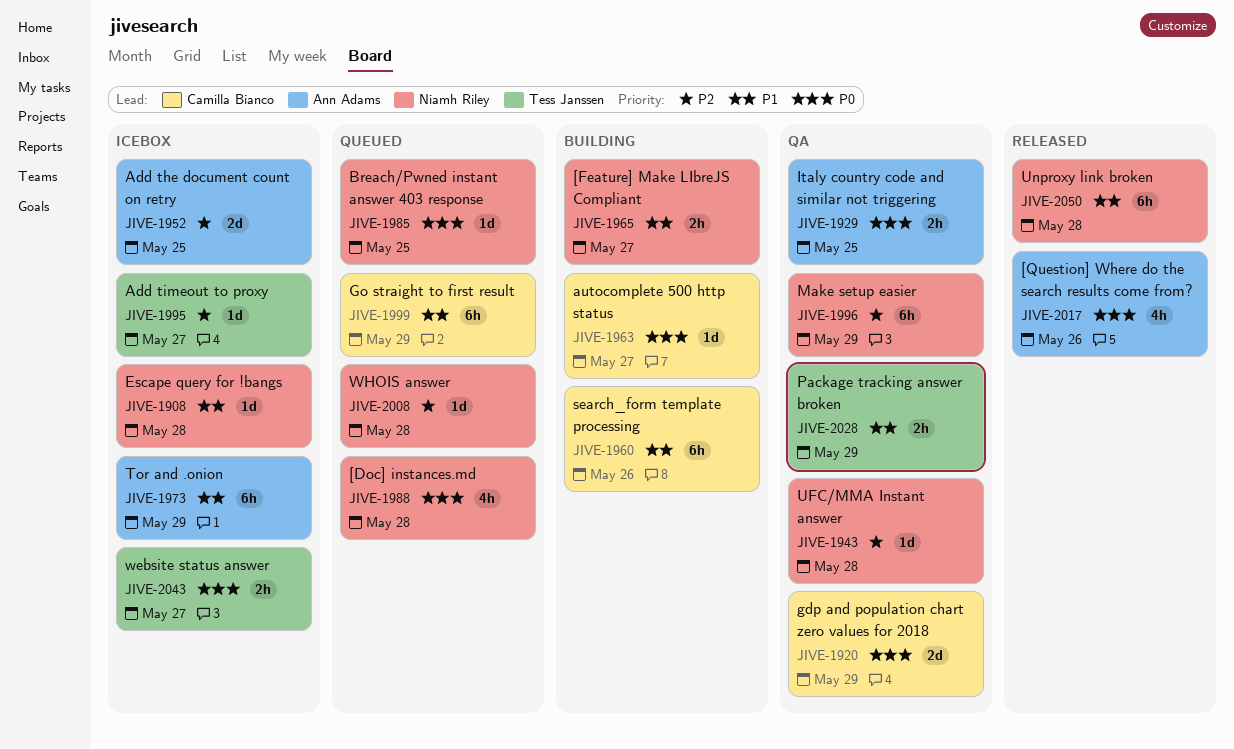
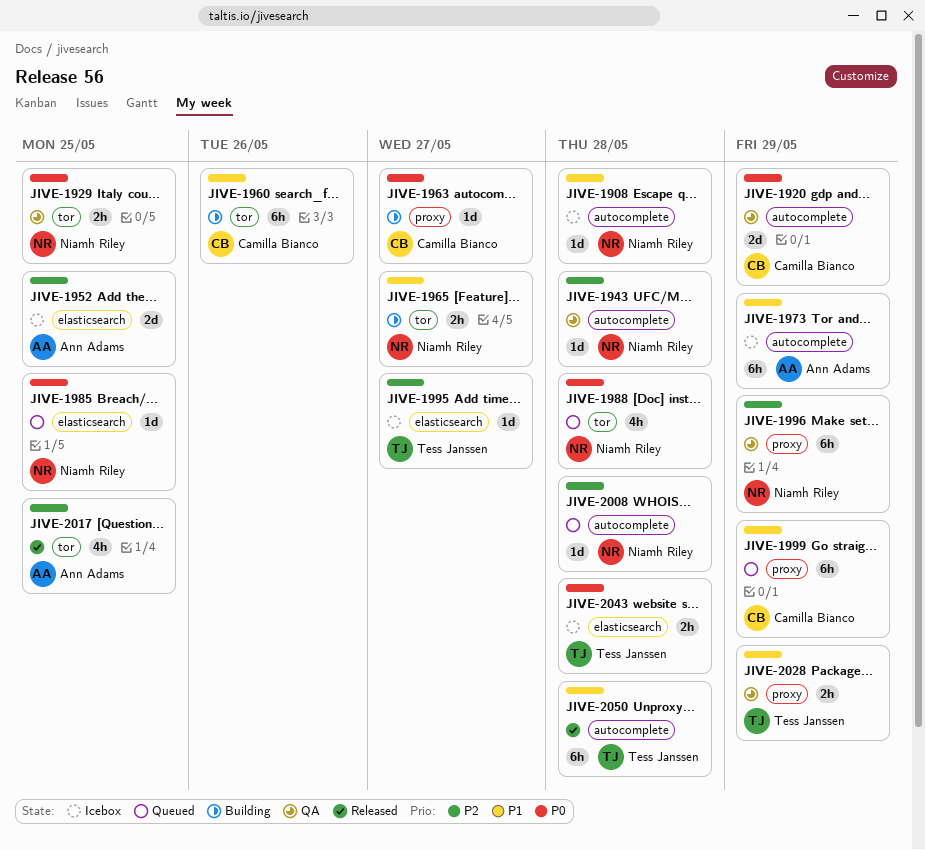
JIVE-1929, owner: Ann Adams -> Niamh Riley
JIVE-2017, priority: P0 -> P2
JIVE-2017, due: May 26 -> May 25
JIVE-2043, due: May 27 -> May 28
JIVE-2050, owner: Niamh Riley -> Tess Janssen

